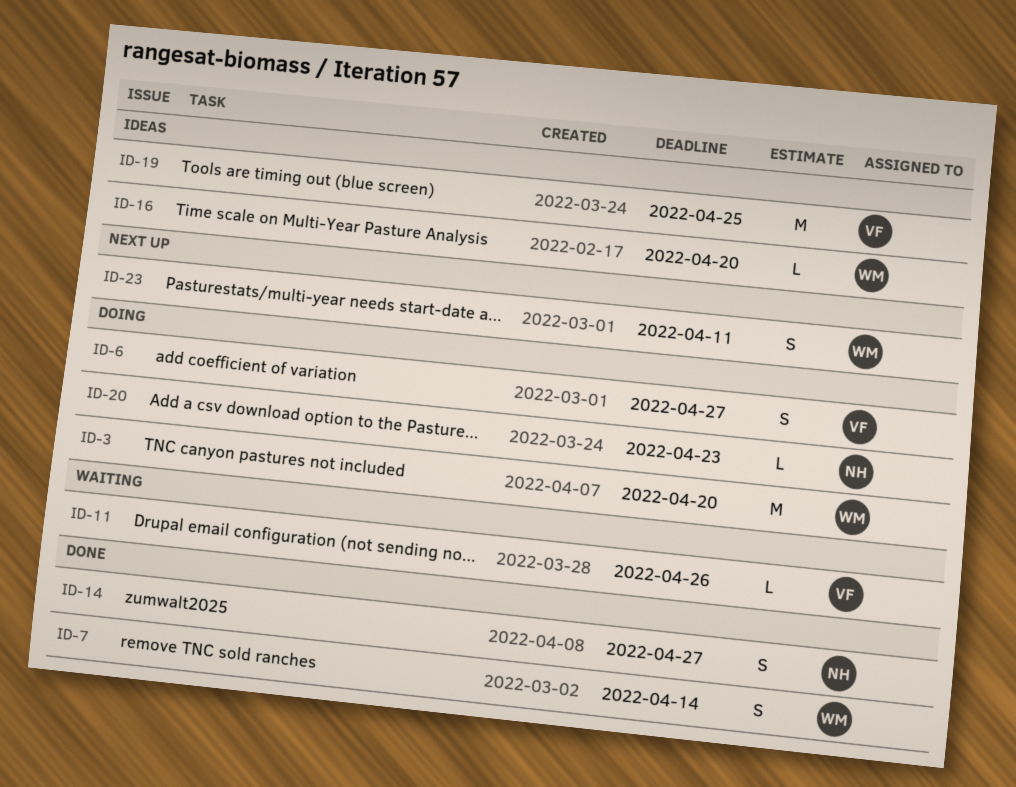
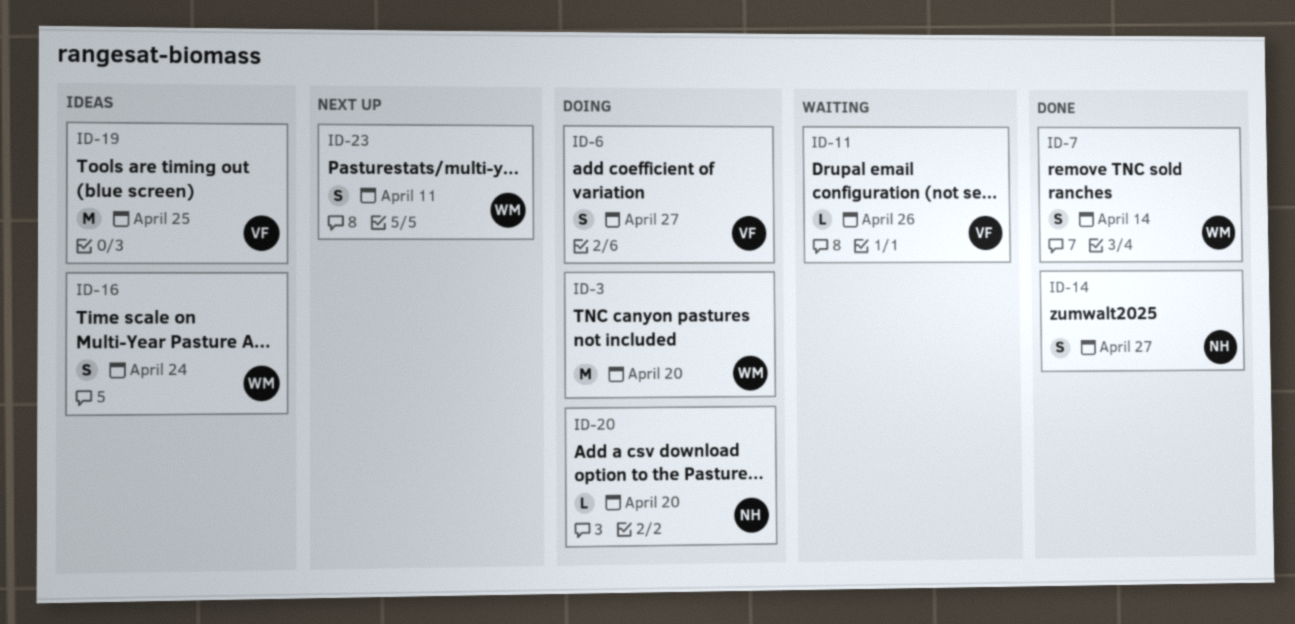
ID-16, estimate: L -> S
ID-16, due: Apr 20 -> Apr 24
ID-20, due: Apr 23 -> Apr 20

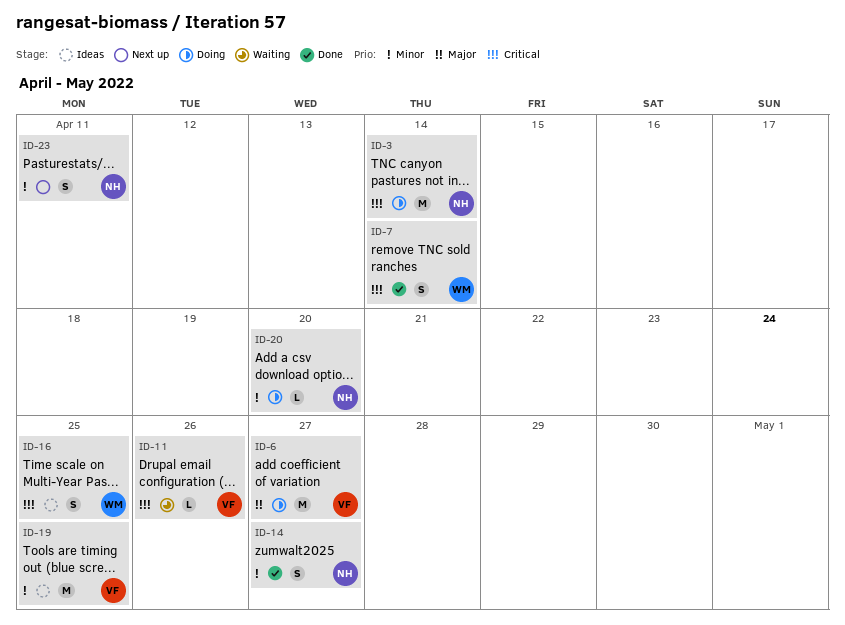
ID-3, owner: WM -> NH
ID-3, due: Apr 20 -> Apr 14
ID-6, estimate: S -> M
ID-16, due: Apr 24 -> Apr 25
ID-23, owner: WM -> NH

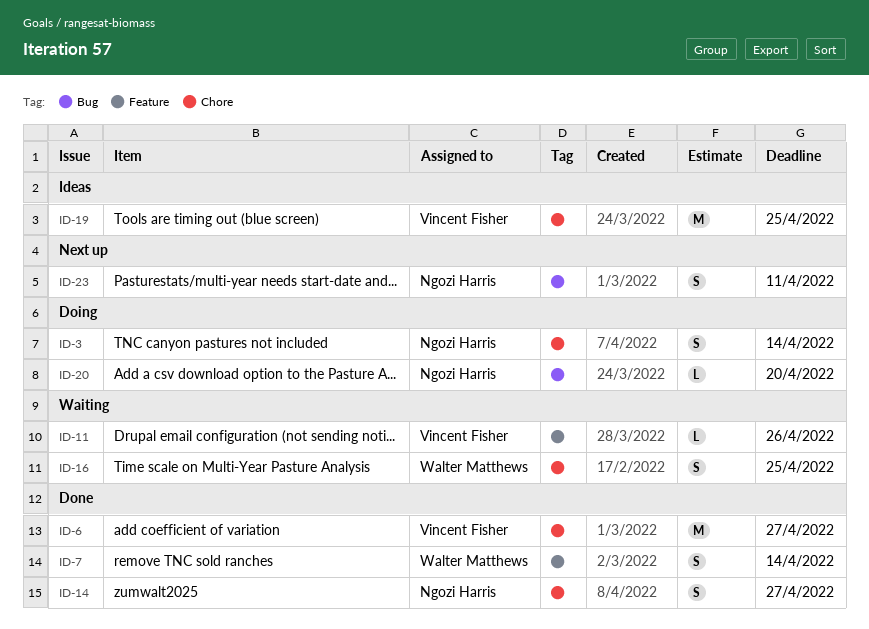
ID-3, estimate: M -> S
ID-6, status: Doing -> Done
ID-16, status: Ideas -> Waiting

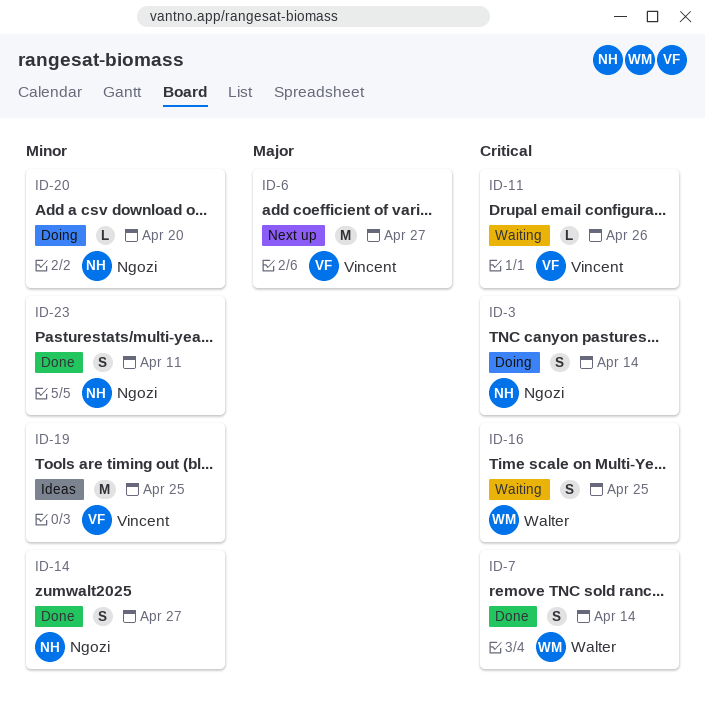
ID-6, status: Done -> Next up
ID-23, status: Next up -> Done

